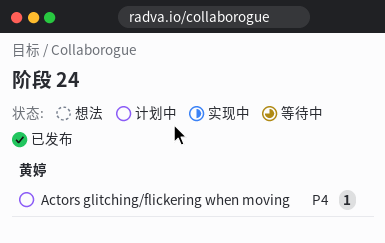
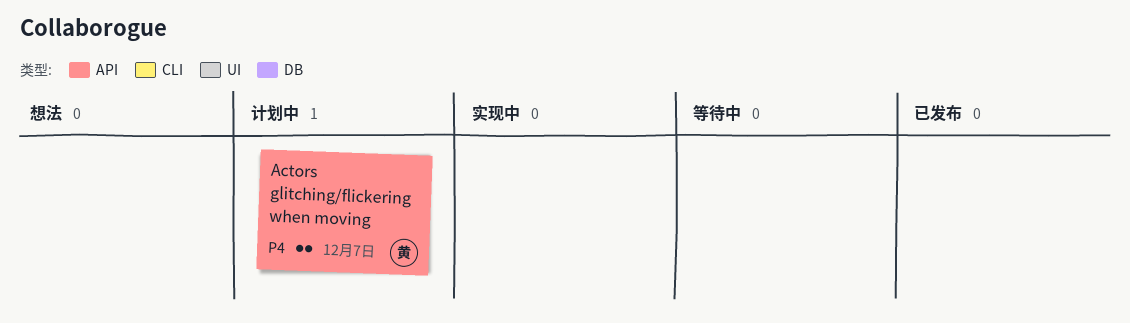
Actors glitching/flickering when moving, estimate: 1 -> 2

